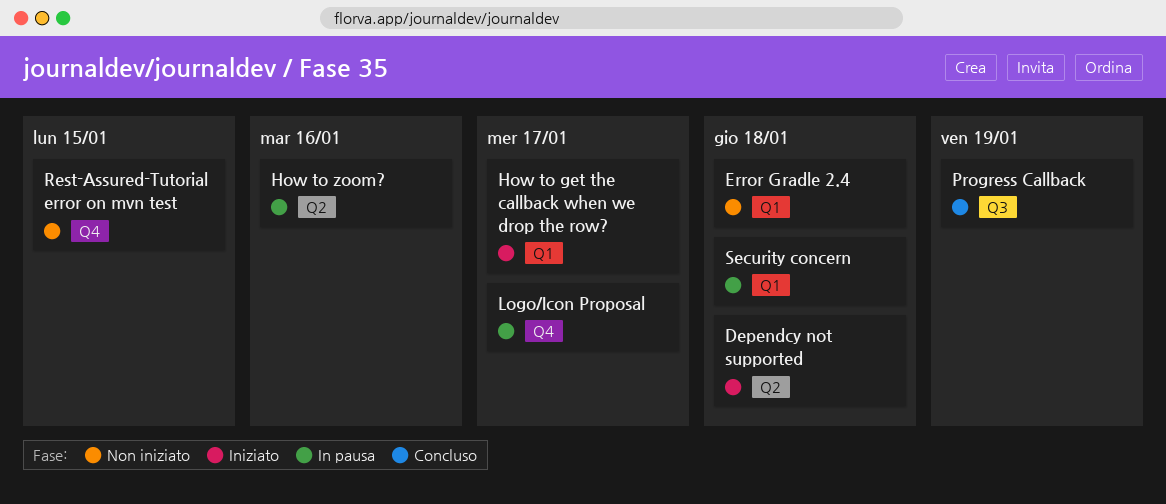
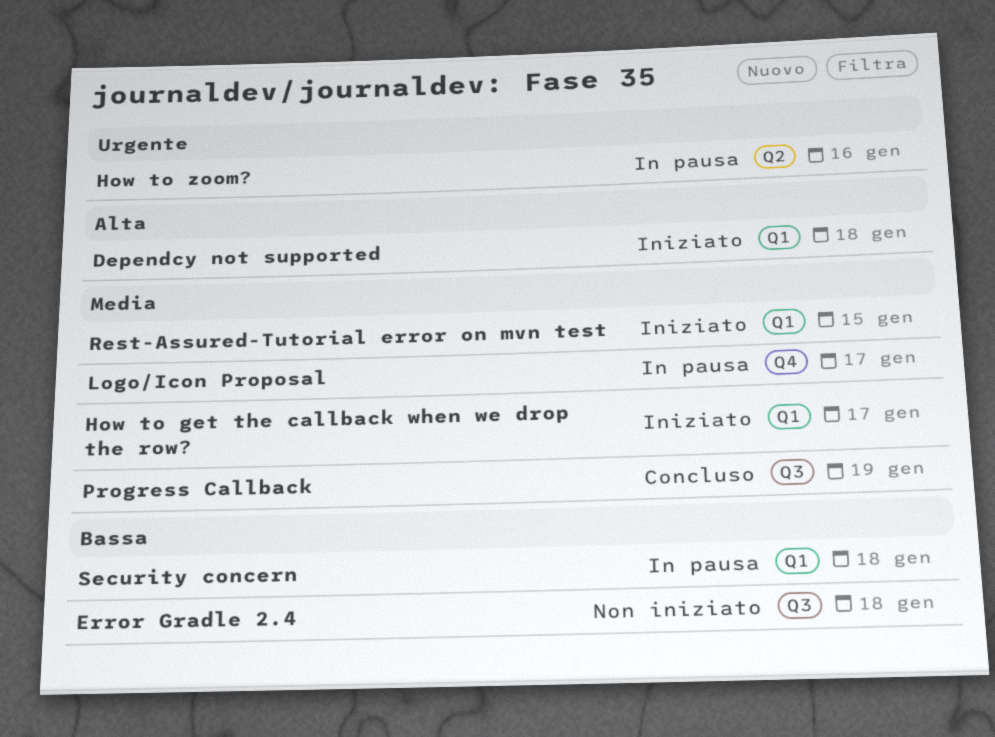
Dependcy not supported, label: Q2 -> Q1
Error Gradle 2.4, label: Q1 -> Q3
Rest-Assured-Tutorial error on mvn test, status: Non iniziato -> Iniziato
Rest-Assured-Tutorial error on mvn test, label: Q4 -> Q1

